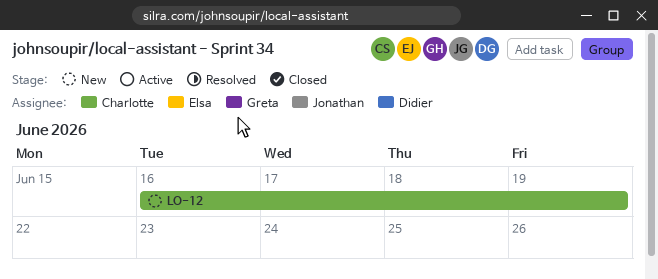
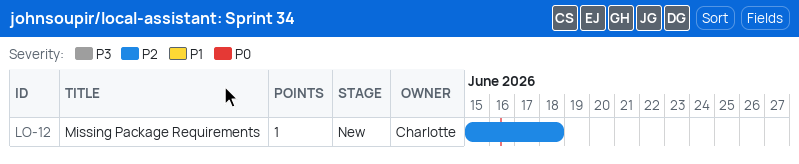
LO-12, start: Jun 16 -> Jun 15
LO-12, due: Jun 19 -> Jun 18

